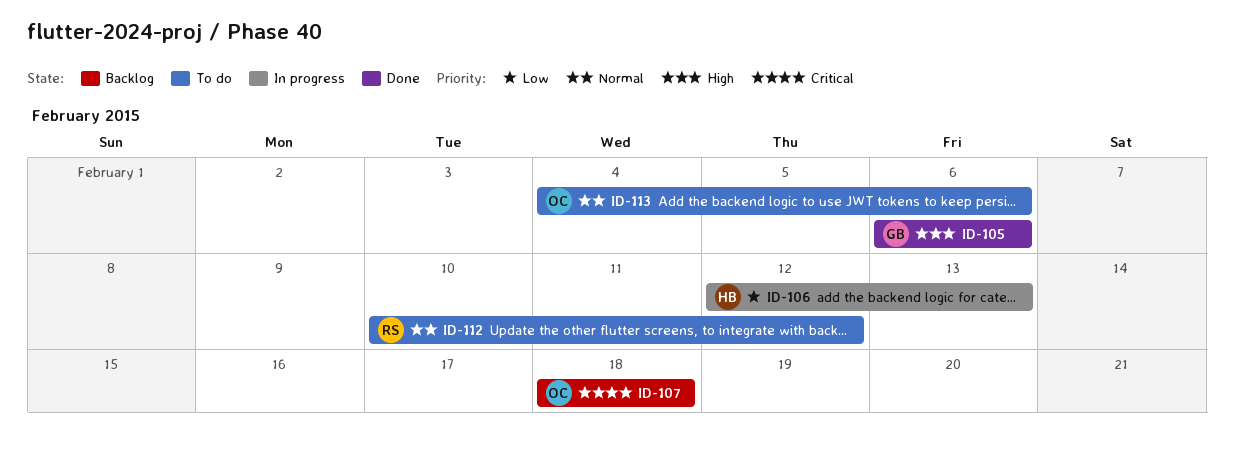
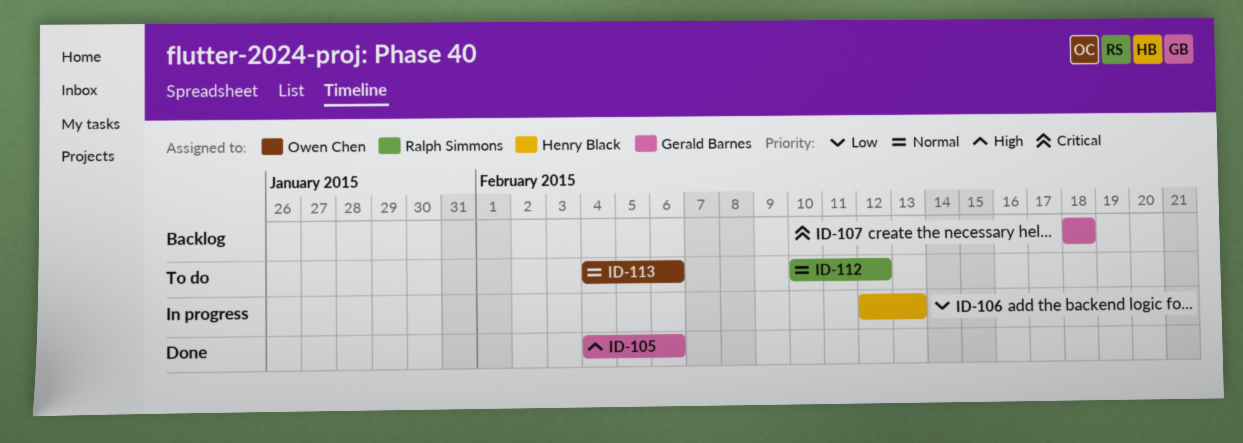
ID-105, start: Feb 6 -> Feb 4
ID-107, owner: Owen Chen -> Gerald Barnes

